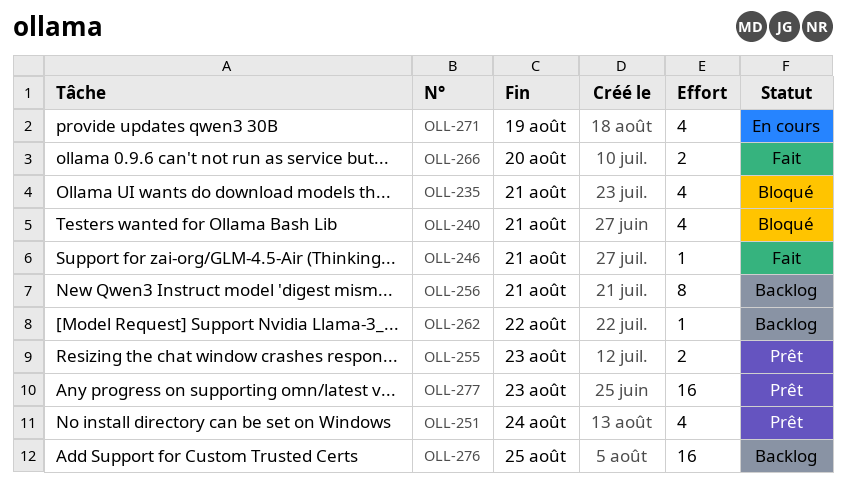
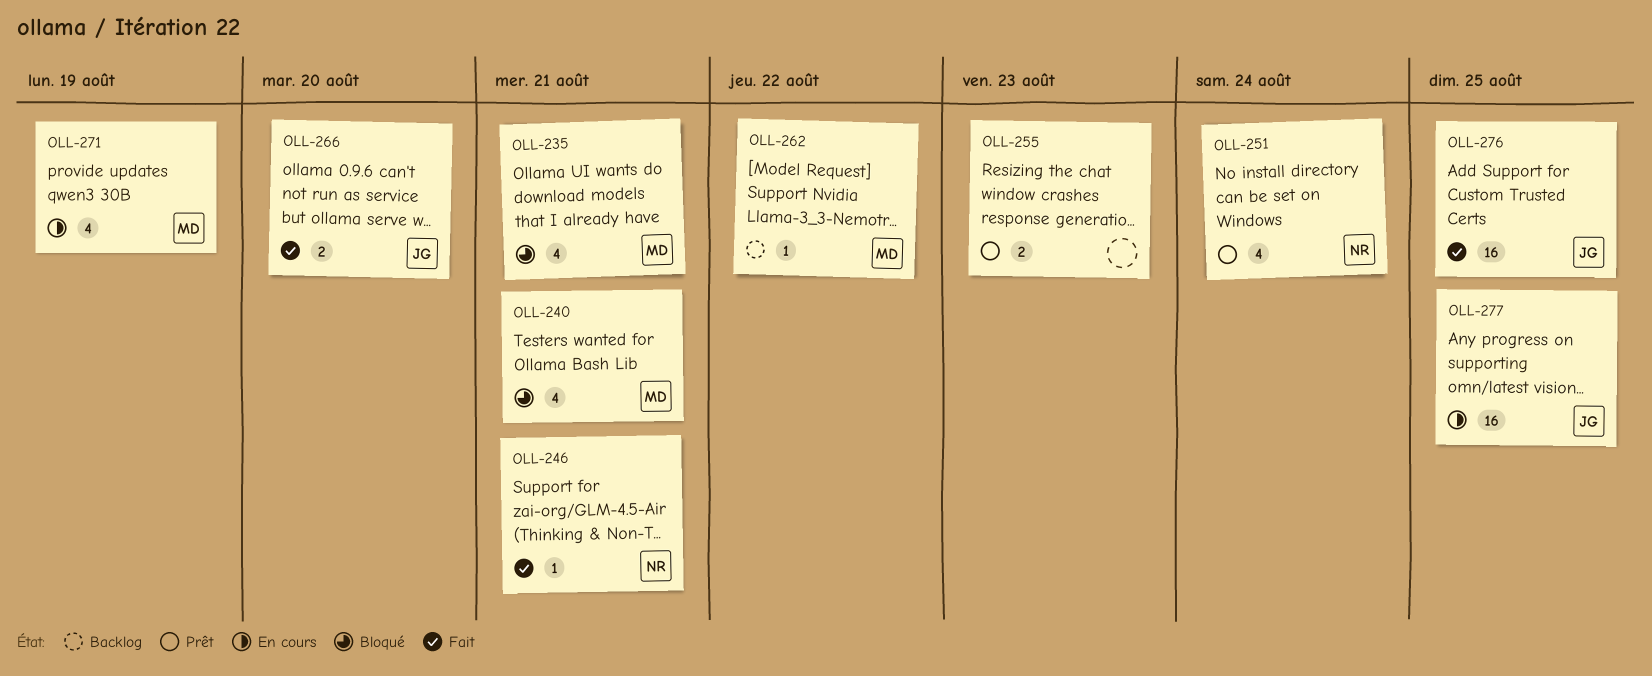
OLL-256: present -> none
OLL-276, status: Backlog -> Fait
OLL-277, status: Prêt -> En cours
OLL-277, due: Aug 23 -> Aug 25

